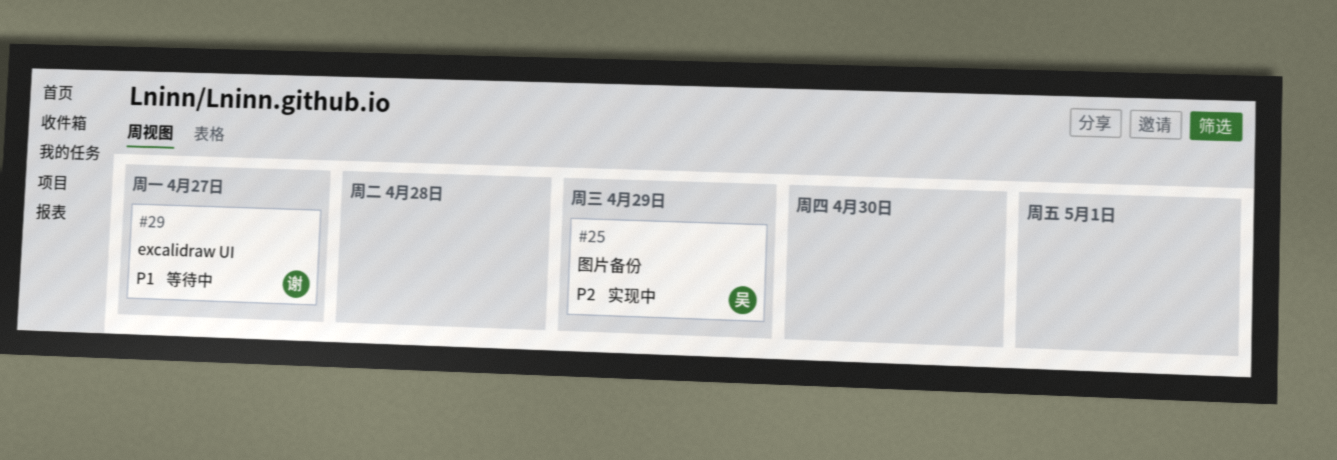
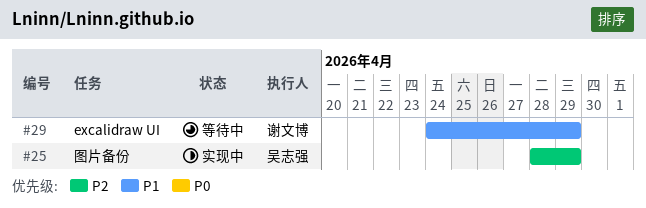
#29, due: Apr 27 -> Apr 29

